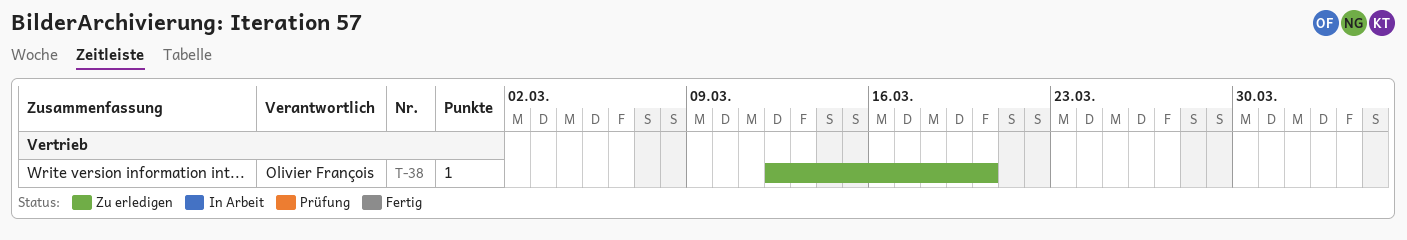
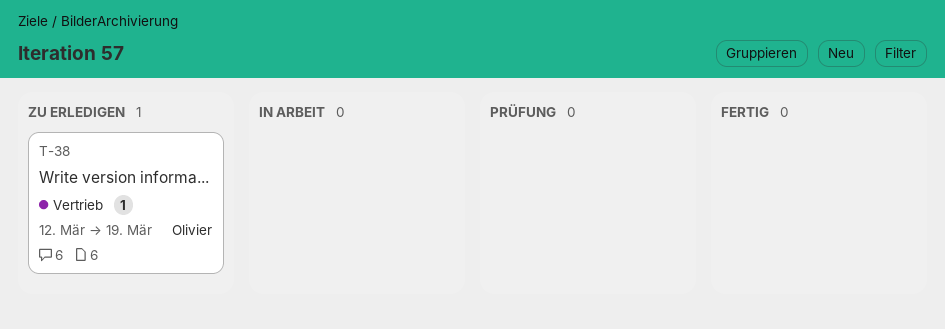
T-38, due: Mar 20 -> Mar 19

